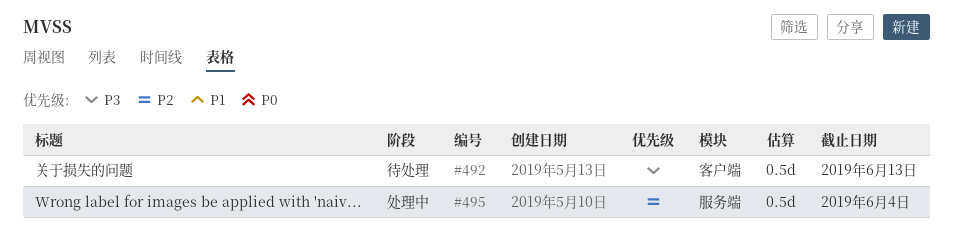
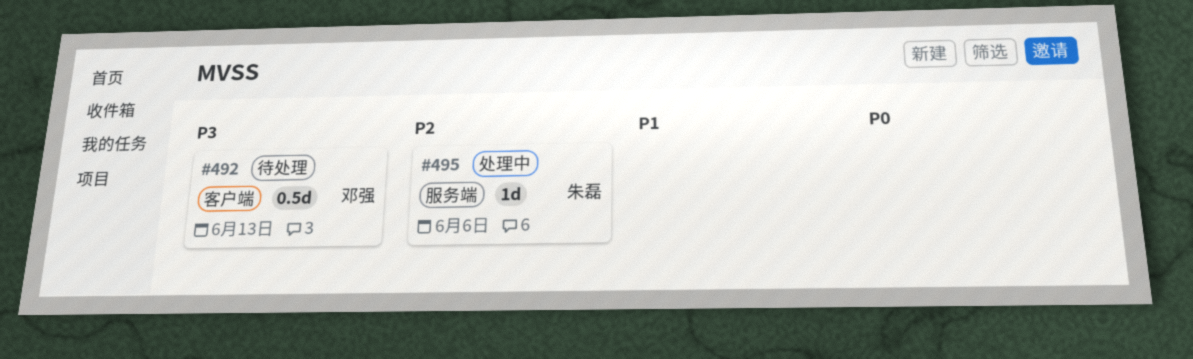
#495, estimate: 0.5d -> 1d
#495, due: Jun 4 -> Jun 6

